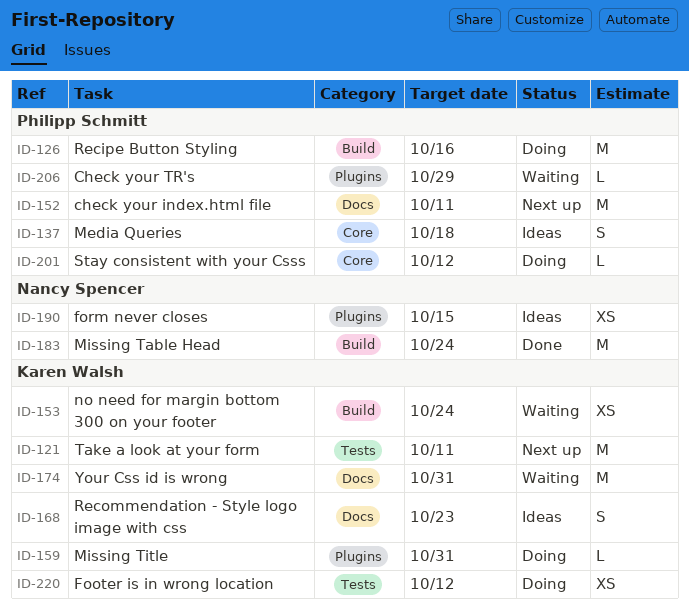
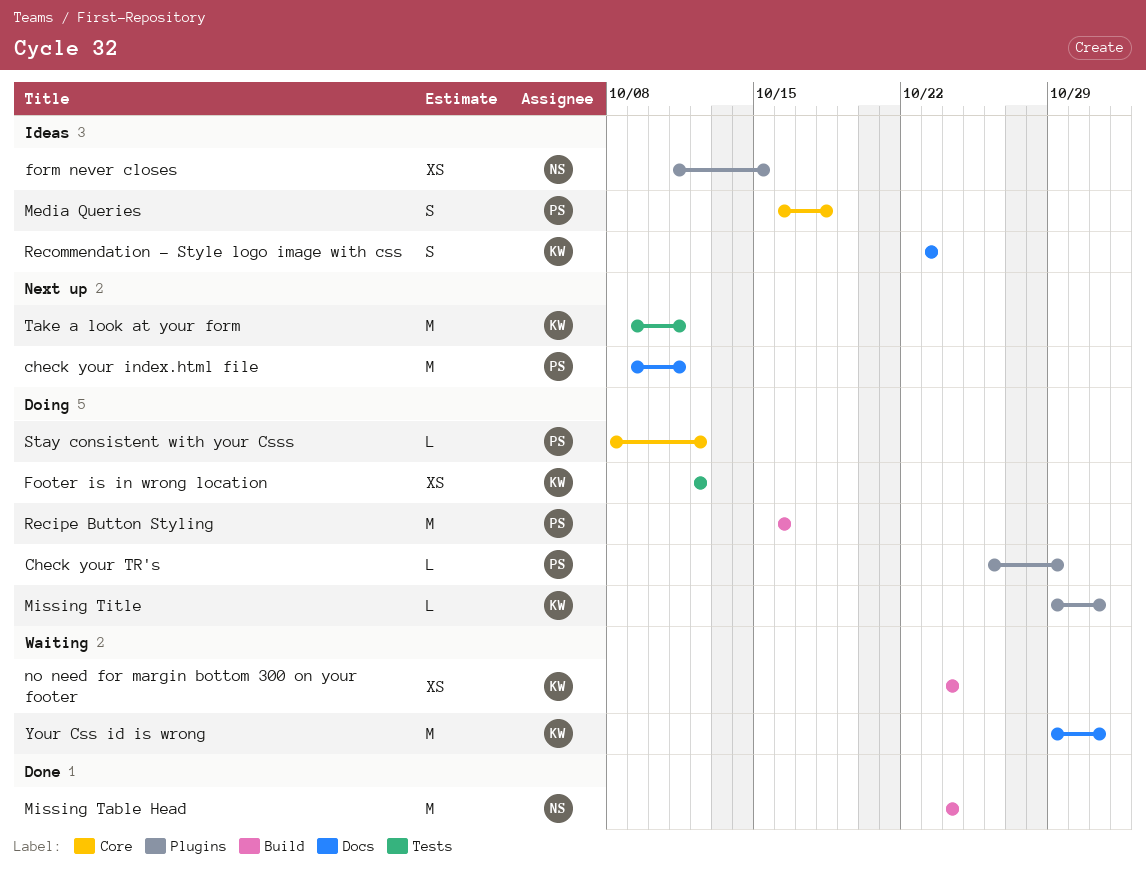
Check your TR's, status: Waiting -> Doing

